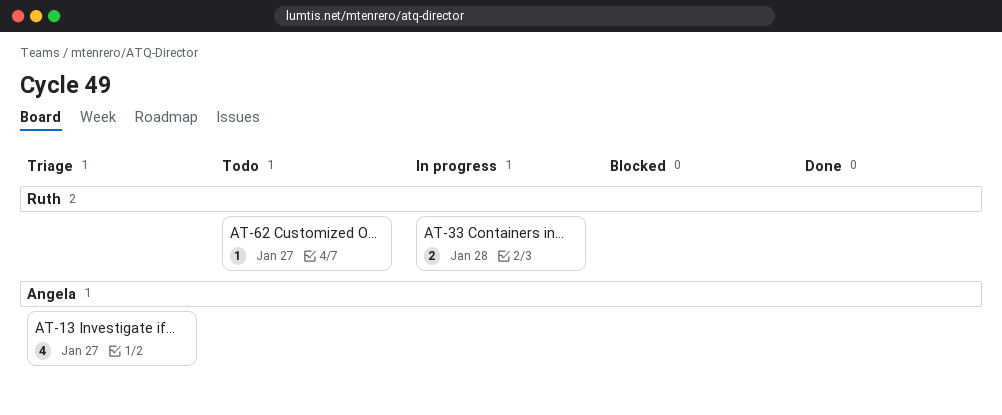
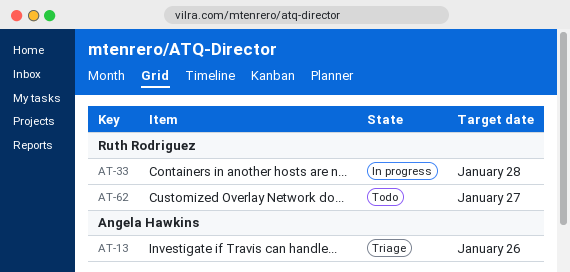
AT-13, due: Jan 27 -> Jan 26

